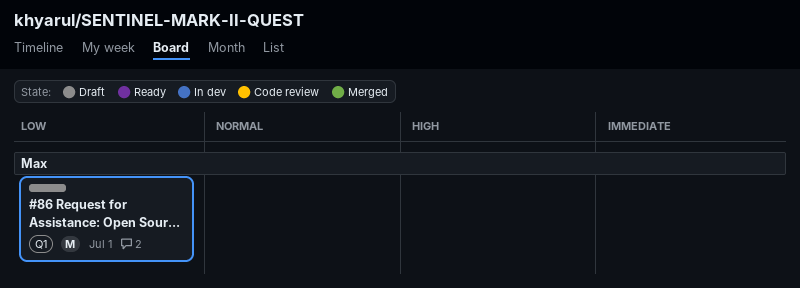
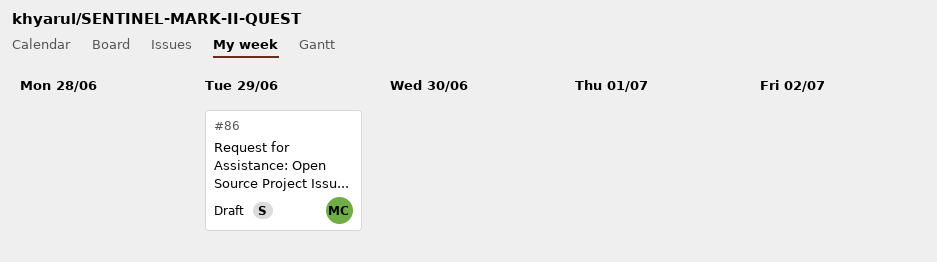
#86, estimate: M -> S
#86, due: Jul 1 -> Jun 29

